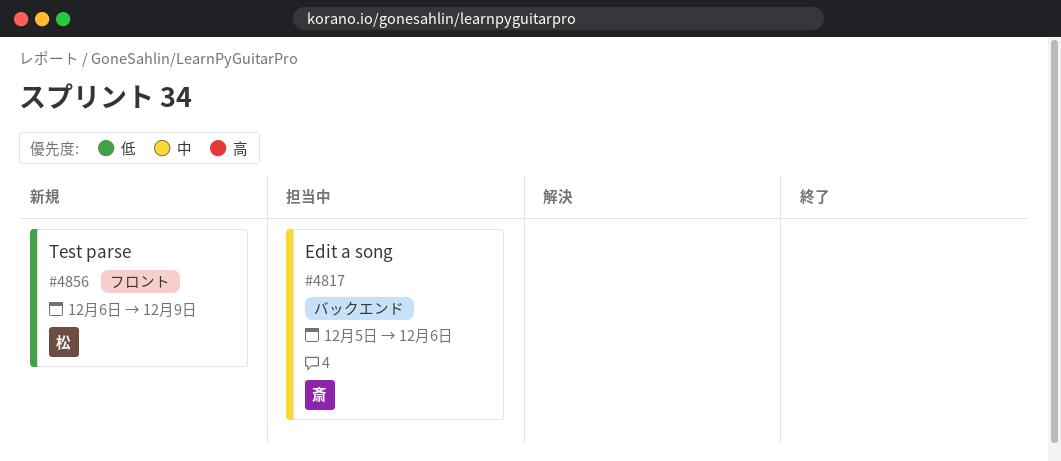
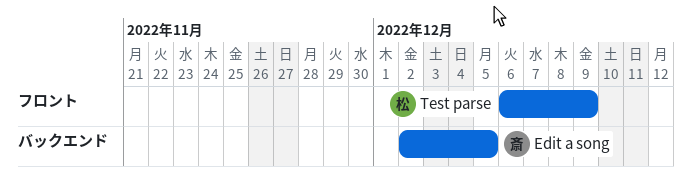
Edit a song, start: Dec 5 -> Dec 2
Edit a song, due: Dec 6 -> Dec 5

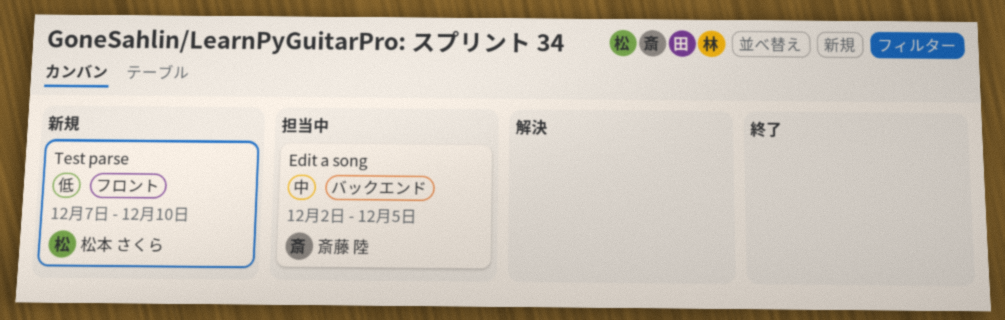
Test parse, start: Dec 6 -> Dec 7
Test parse, due: Dec 9 -> Dec 10

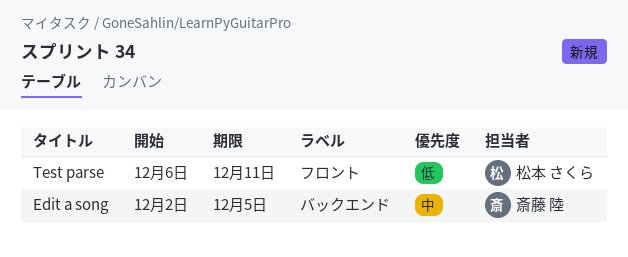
Test parse, start: Dec 7 -> Dec 6
Test parse, due: Dec 10 -> Dec 11

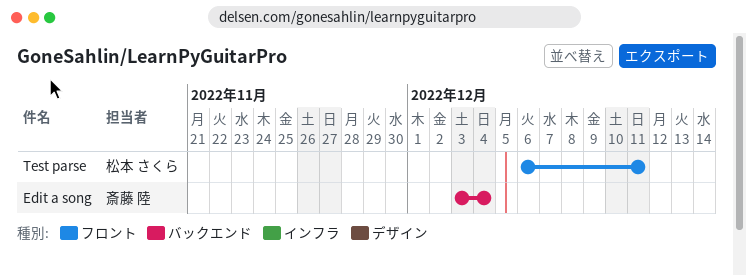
Edit a song, start: Dec 2 -> Dec 3
Edit a song, due: Dec 5 -> Dec 4

